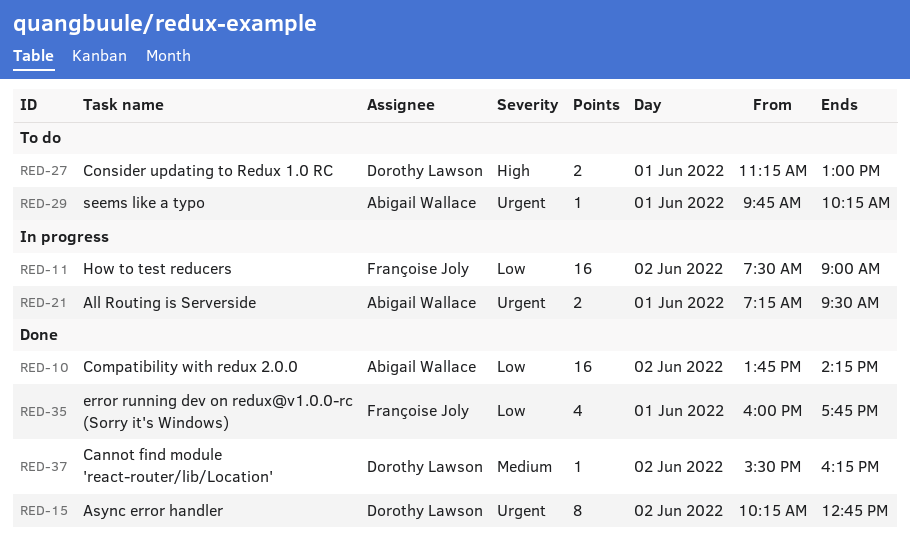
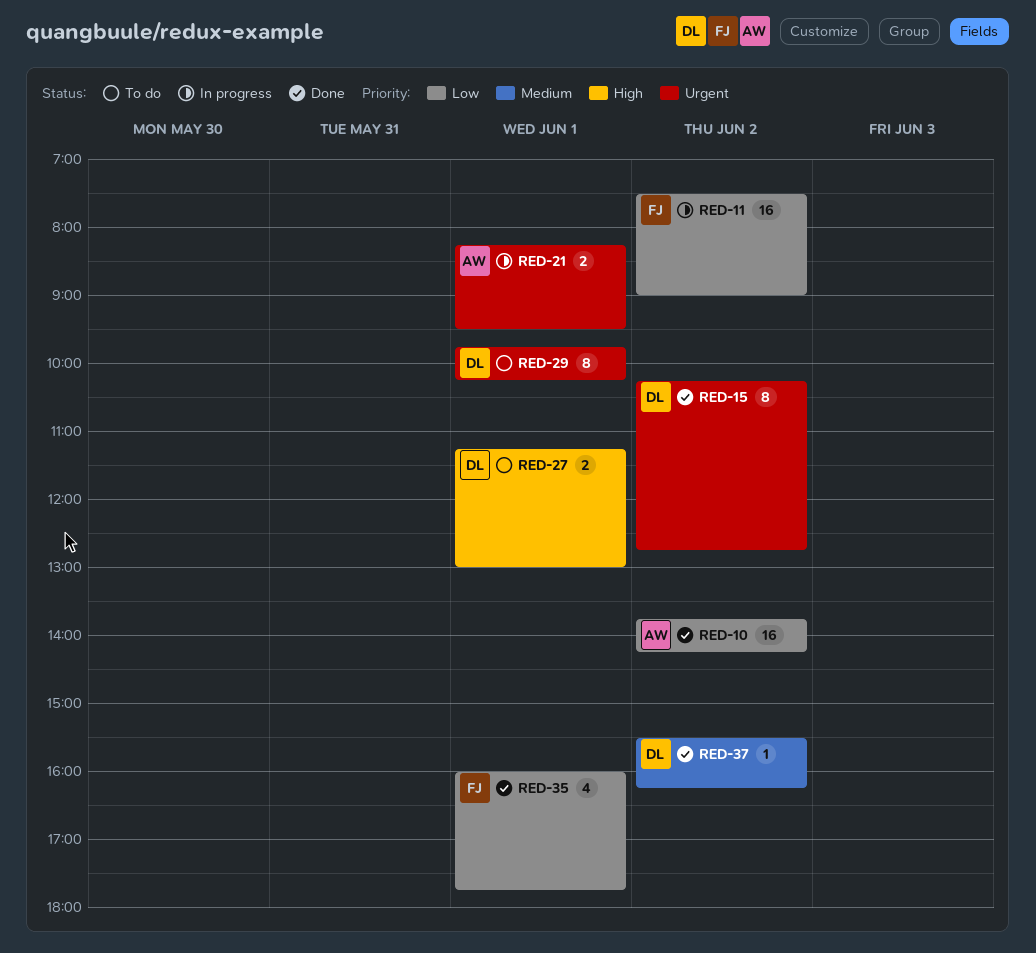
RED-21, begins: 07:15 -> 08:15
RED-29, owner: Abigail Wallace -> Dorothy Lawson
RED-29, estimate: 1 -> 8

